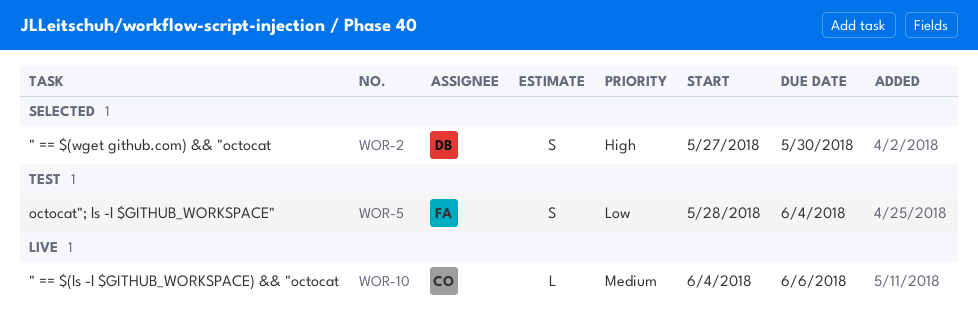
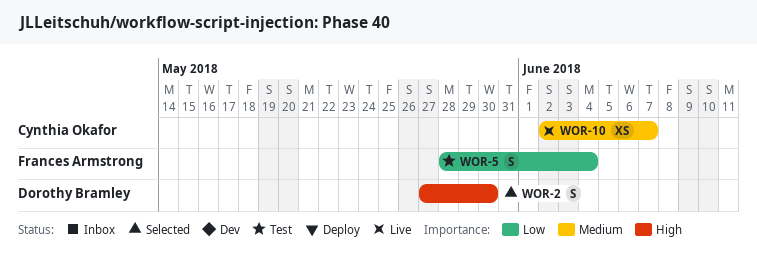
WOR-10, estimate: L -> XS
WOR-10, start: Jun 4 -> Jun 2
WOR-10, due: Jun 6 -> Jun 7

